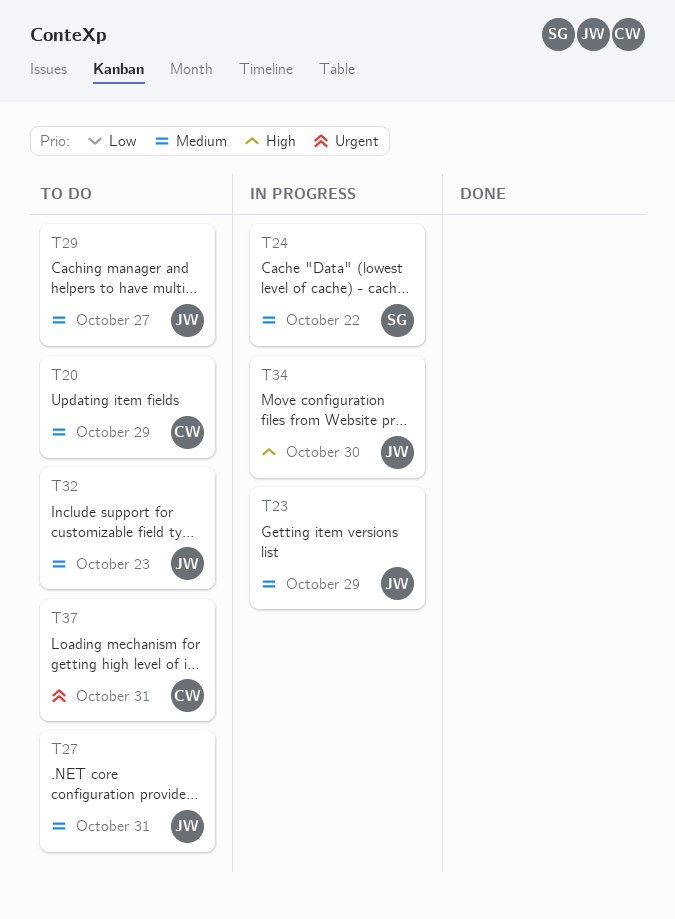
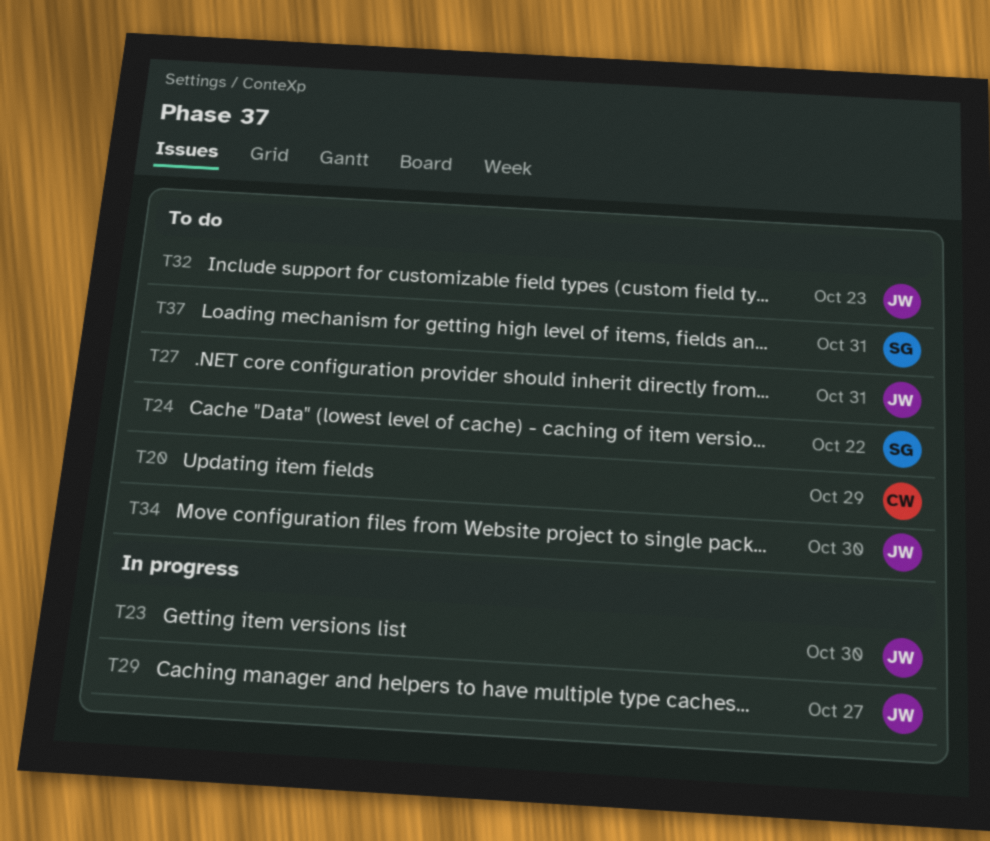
T23, due: Oct 29 -> Oct 30
T24, status: In progress -> To do
T29, status: To do -> In progress
T34, status: In progress -> To do
T37, owner: CW -> SG

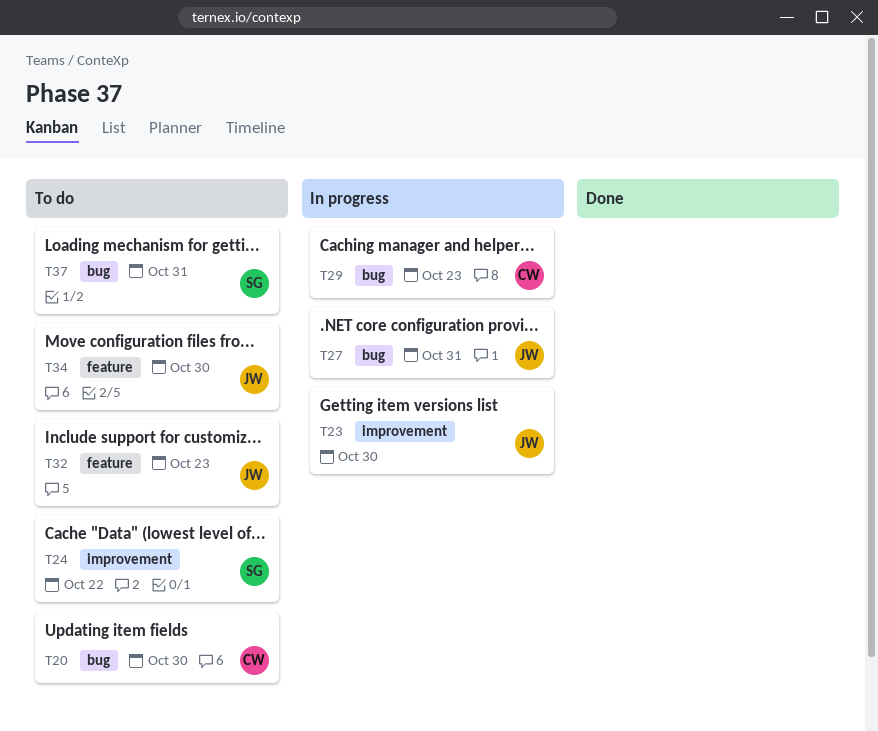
T20, due: Oct 29 -> Oct 30
T27, status: To do -> In progress
T29, owner: JW -> CW
T29, due: Oct 27 -> Oct 23

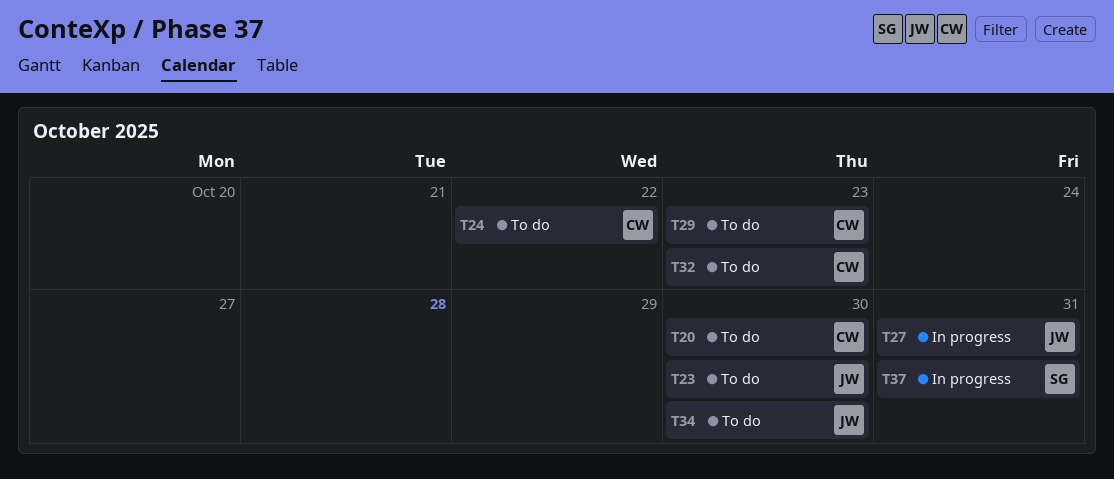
T23, status: In progress -> To do
T24, owner: SG -> CW
T29, status: In progress -> To do
T32, owner: JW -> CW
T37, status: To do -> In progress

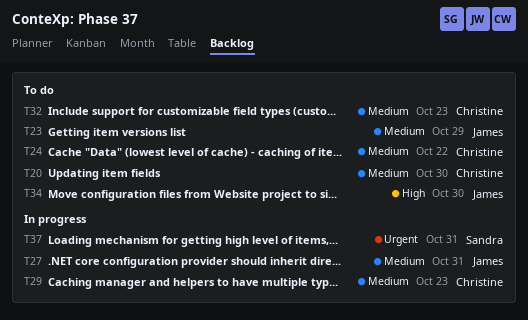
T23, due: Oct 30 -> Oct 29
T29, status: To do -> In progress

